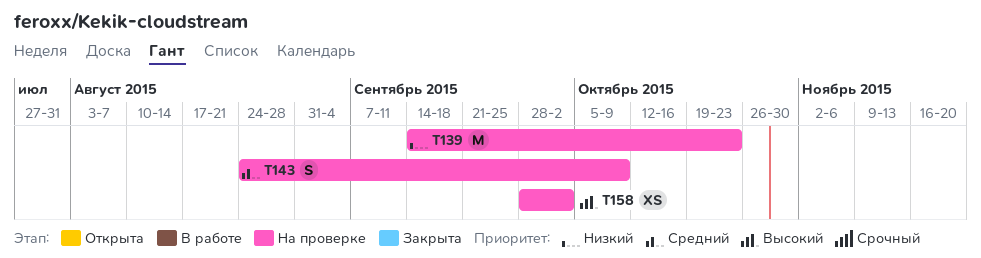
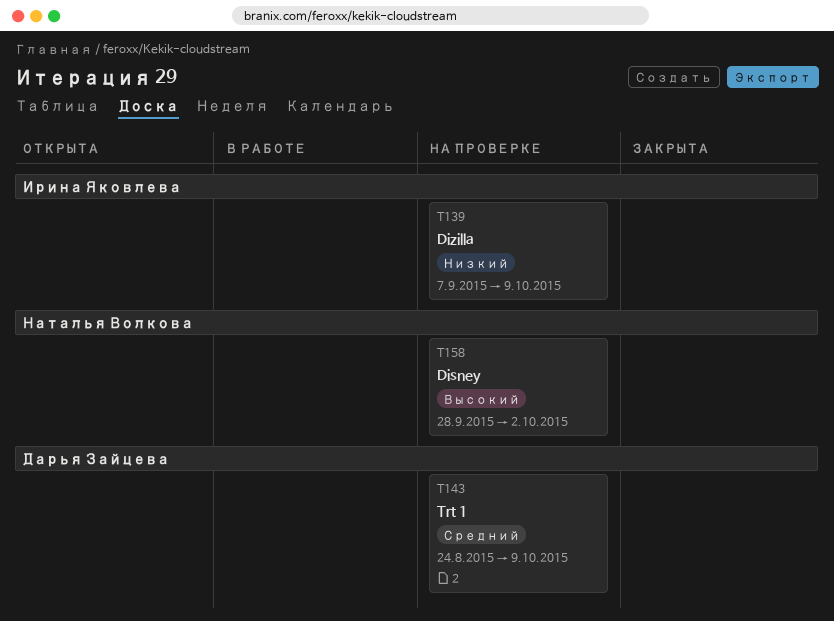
T139, start: Sep 14 -> Sep 7
T139, due: Oct 23 -> Oct 9

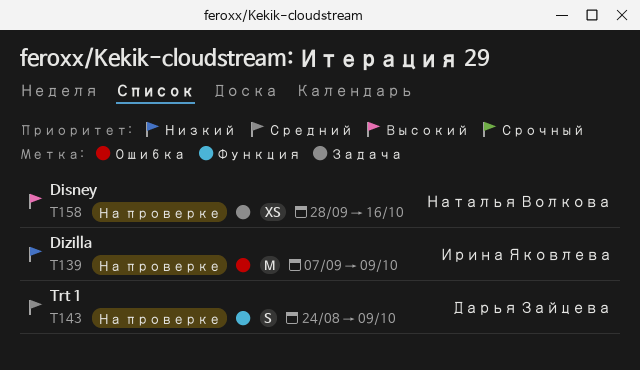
T158, due: Oct 2 -> Oct 16

